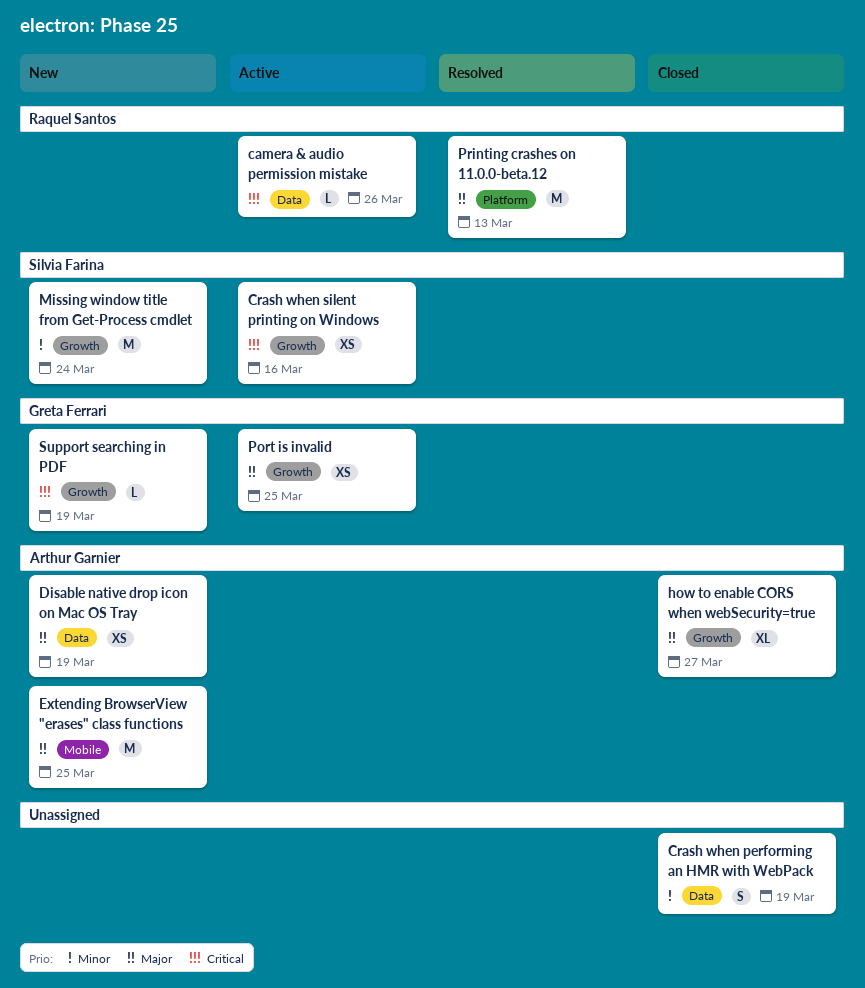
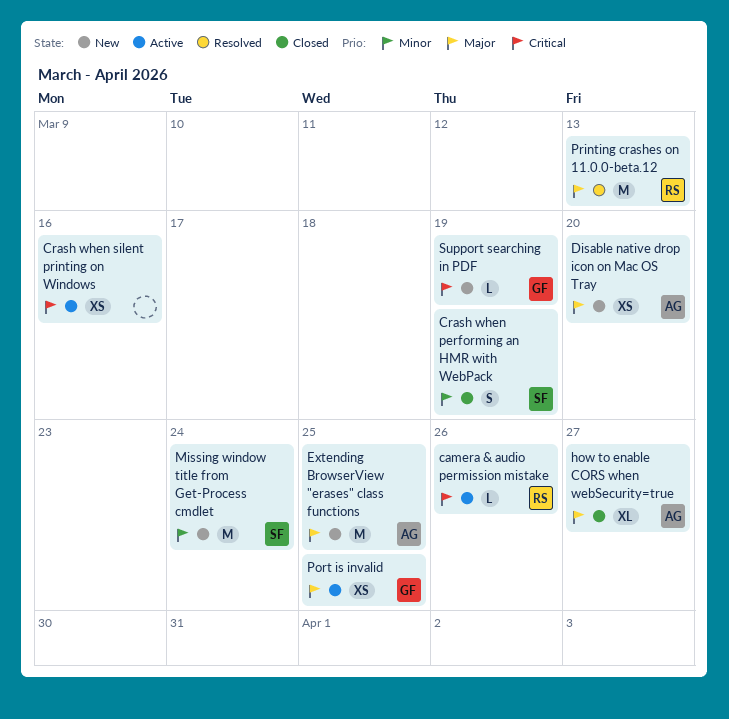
Crash when performing an HMR with WebPack, owner: none -> Silvia Farina
Crash when silent printing on Windows, owner: Silvia Farina -> none
Disable native drop icon on Mac OS Tray, due: Mar 19 -> Mar 20

